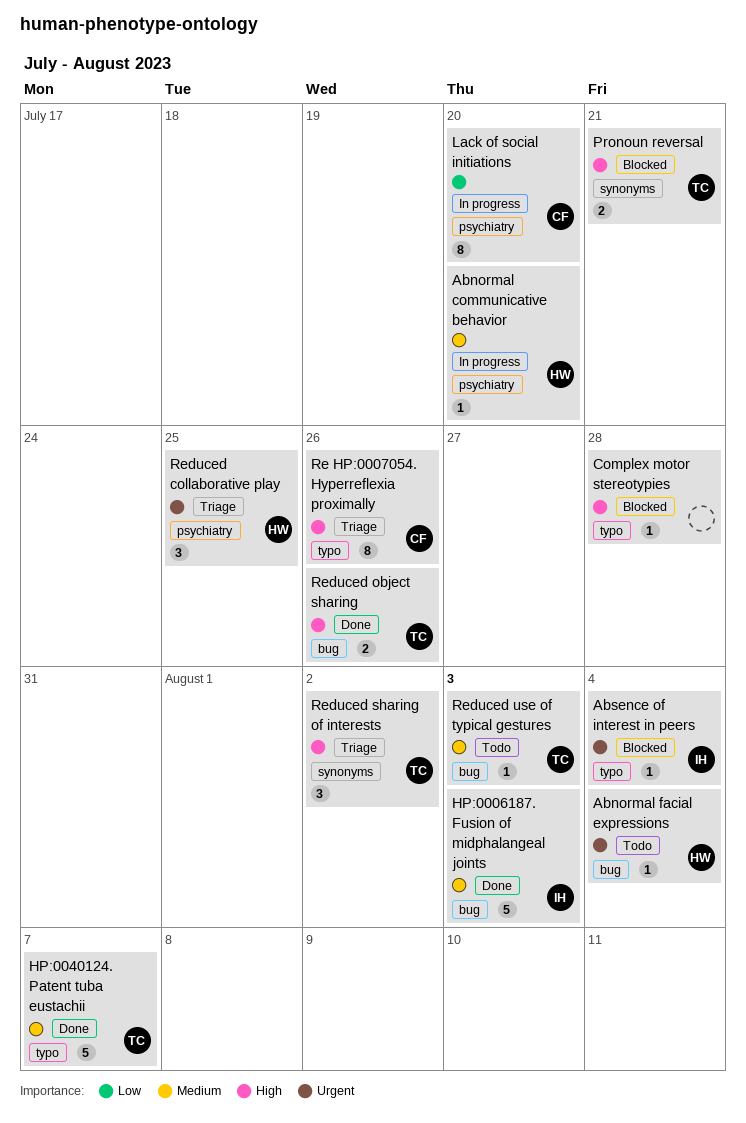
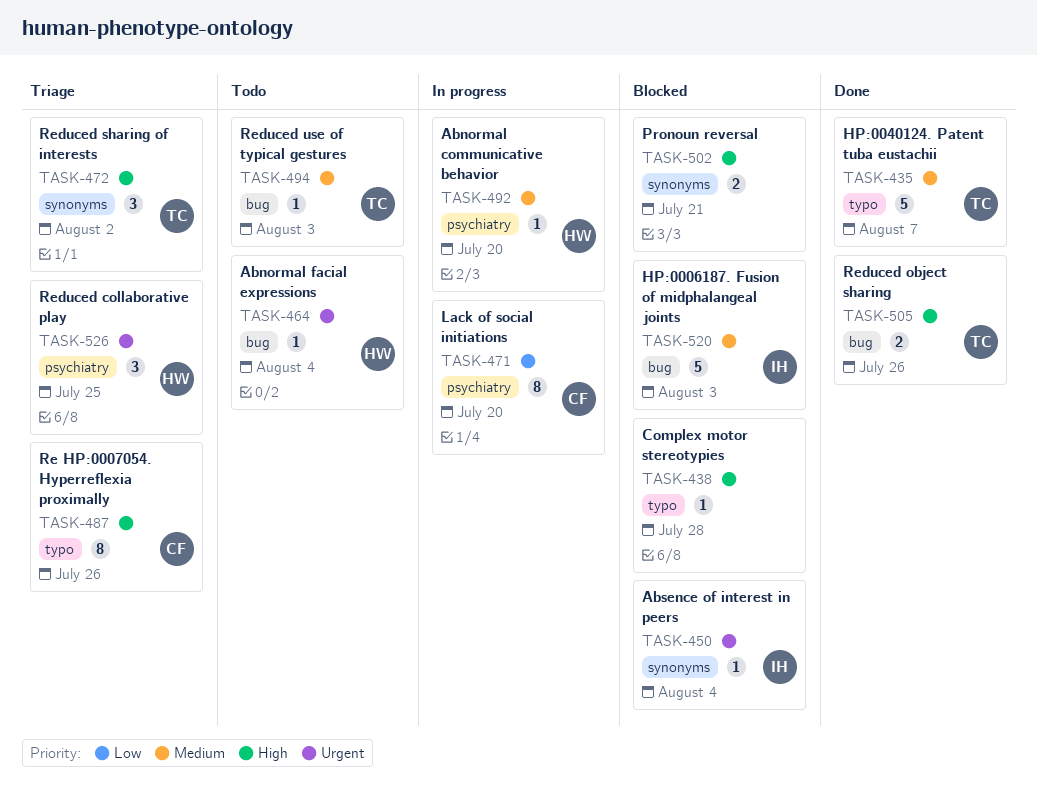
Absence of interest in peers, label: typo -> synonyms
HP:0006187. Fusion of midphalangeal joints, status: Done -> Blocked
Pronoun reversal, owner: TC -> none

